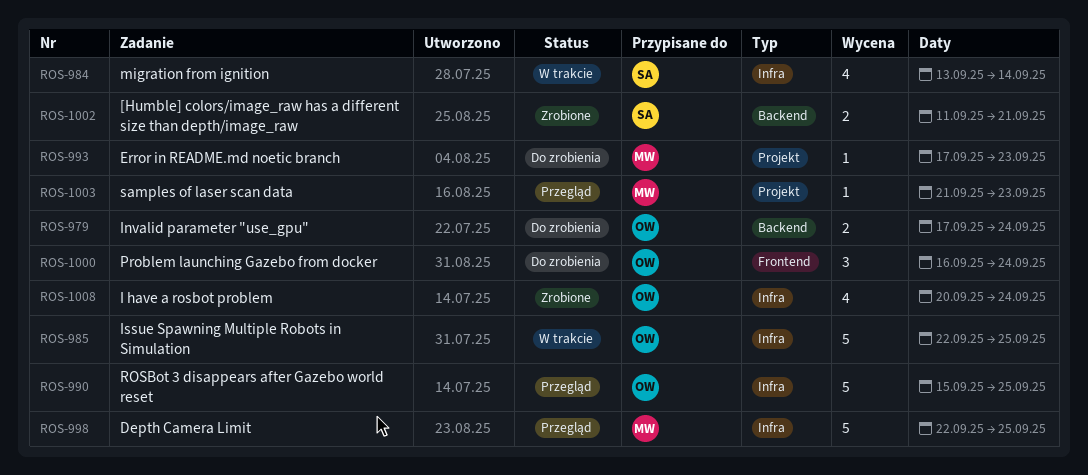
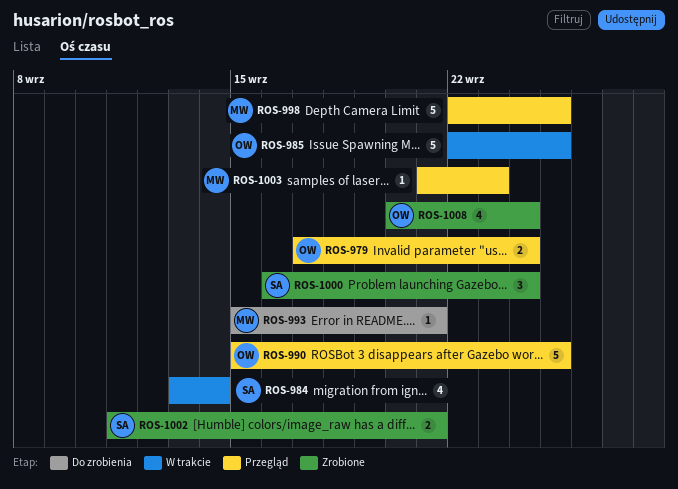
ROS-979, status: Do zrobienia -> Przegląd
ROS-993, start: Sep 17 -> Sep 15
ROS-993, due: Sep 23 -> Sep 21
ROS-1000, status: Do zrobienia -> Zrobione
ROS-1000, owner: OW -> SA

